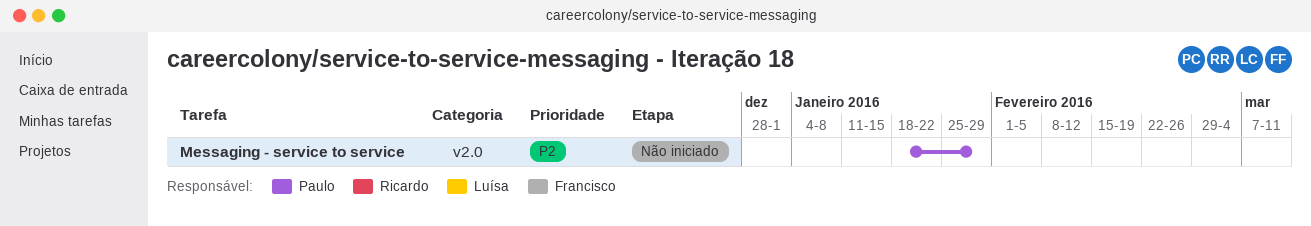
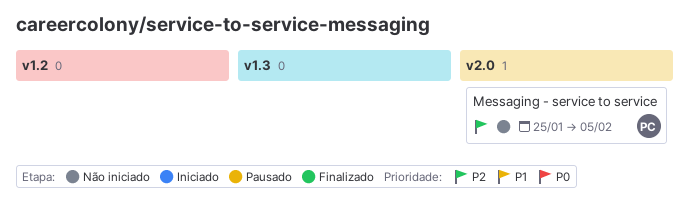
Messaging - service to service, start: Jan 18 -> Jan 25
Messaging - service to service, due: Jan 29 -> Feb 5

